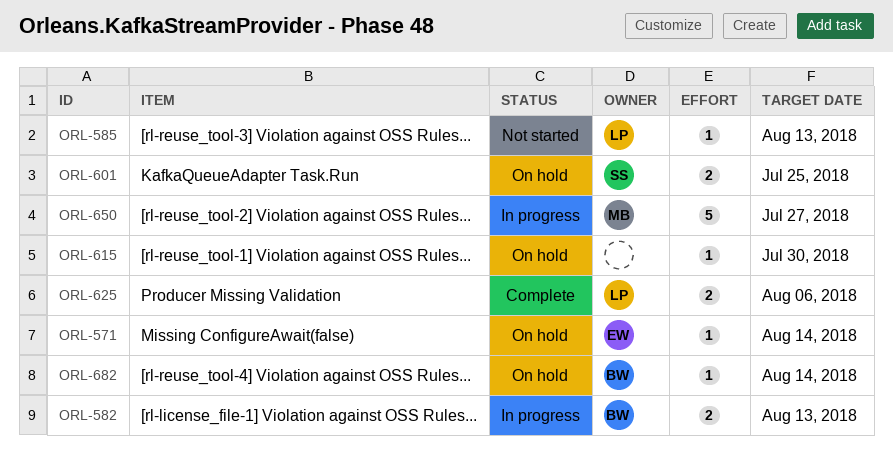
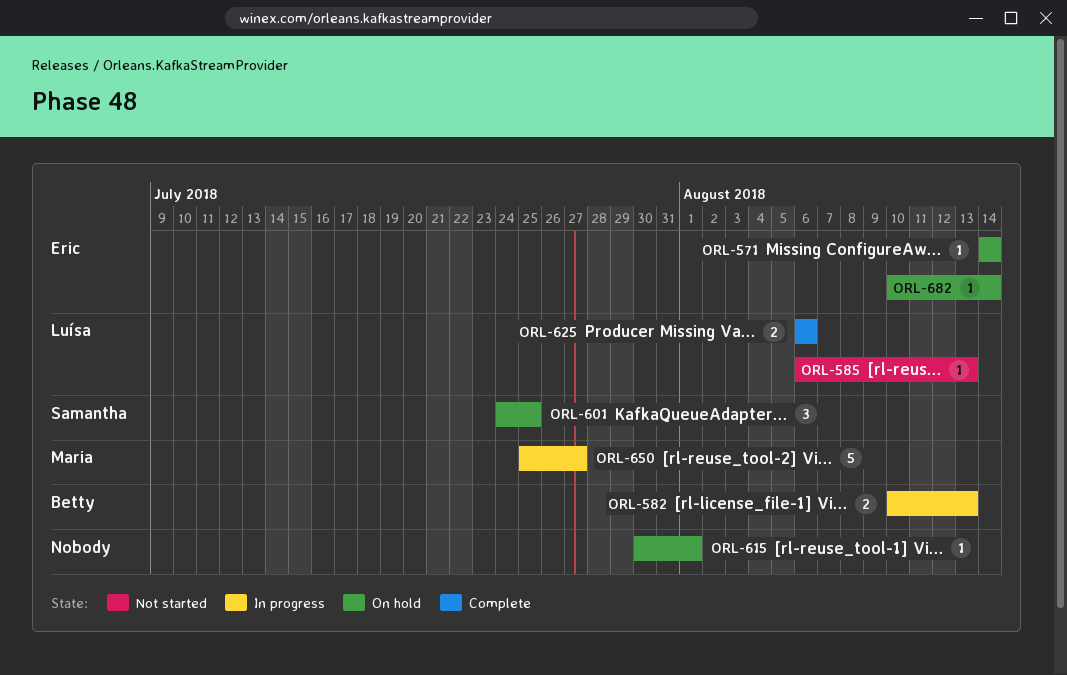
ORL-601, estimate: 2 -> 3
ORL-615, due: Jul 30 -> Aug 1
ORL-682, owner: Betty -> Eric

